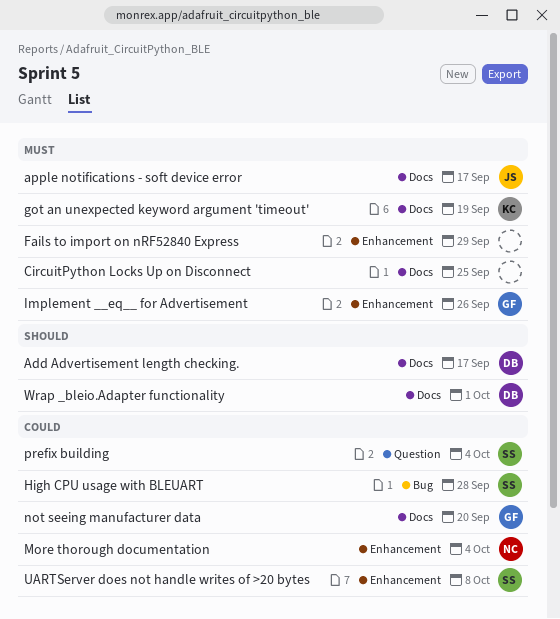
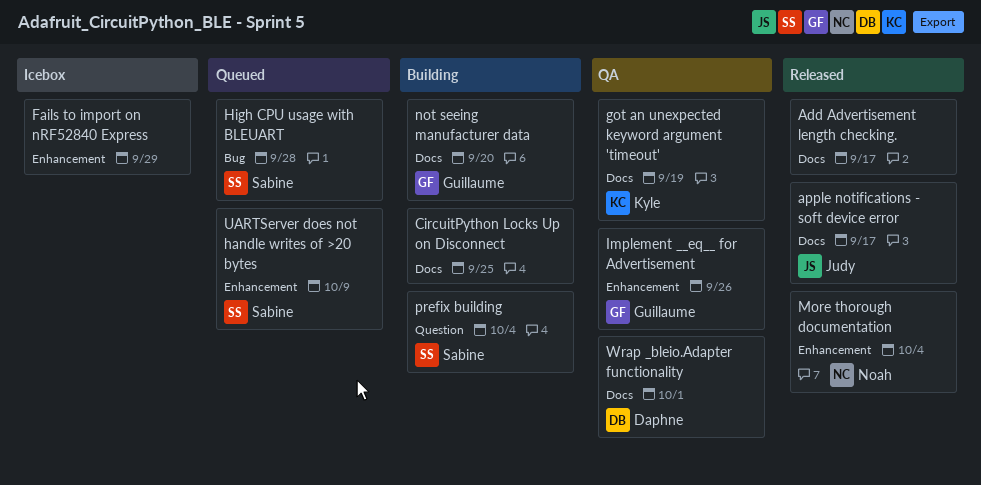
Add Advertisement length checking., owner: Daphne -> none
UARTServer does not handle writes of >20 bytes, due: Oct 8 -> Oct 9

